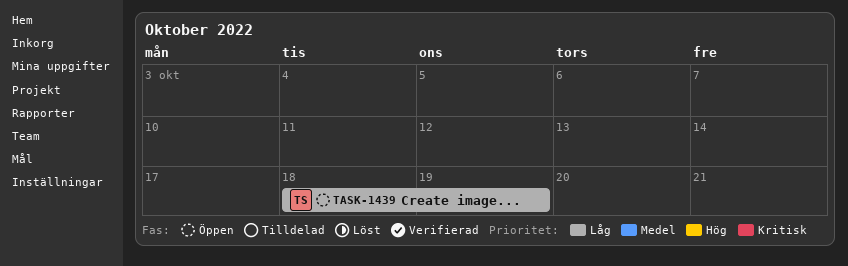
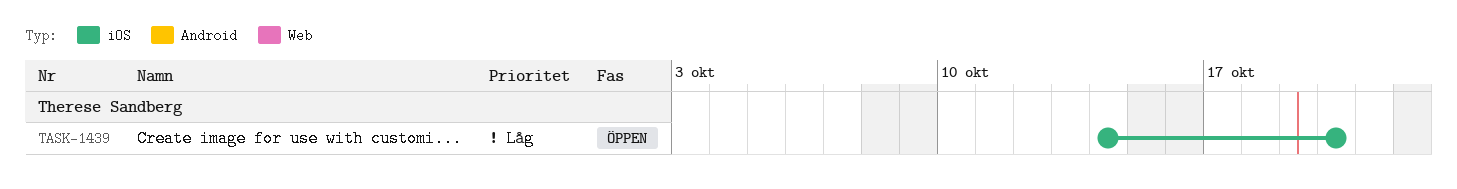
TASK-1439, start: Oct 18 -> Oct 14
TASK-1439, due: Oct 19 -> Oct 20

